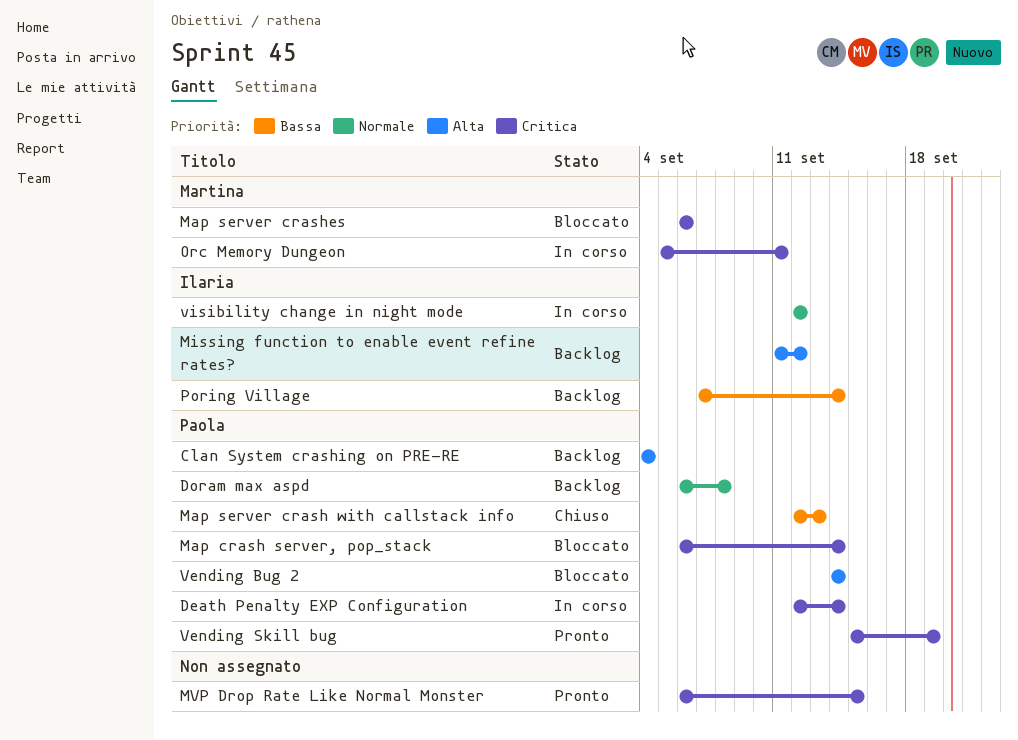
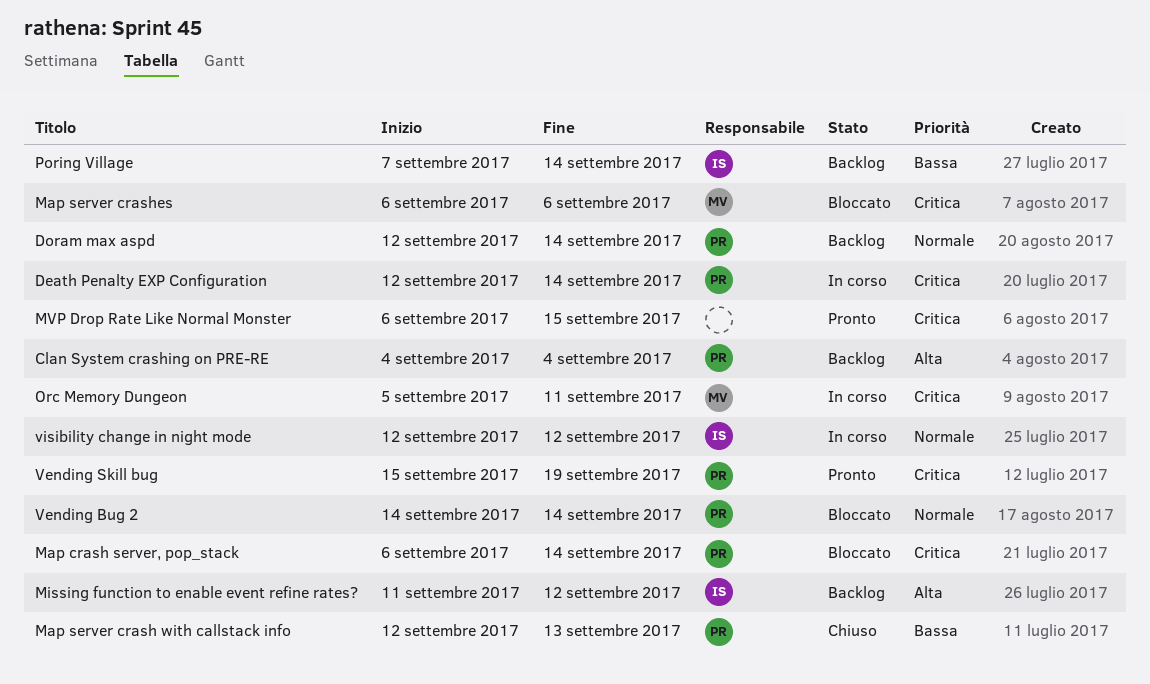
Doram max aspd, start: Sep 6 -> Sep 12
Doram max aspd, due: Sep 8 -> Sep 14
Vending Bug 2, priority: Alta -> Normale

